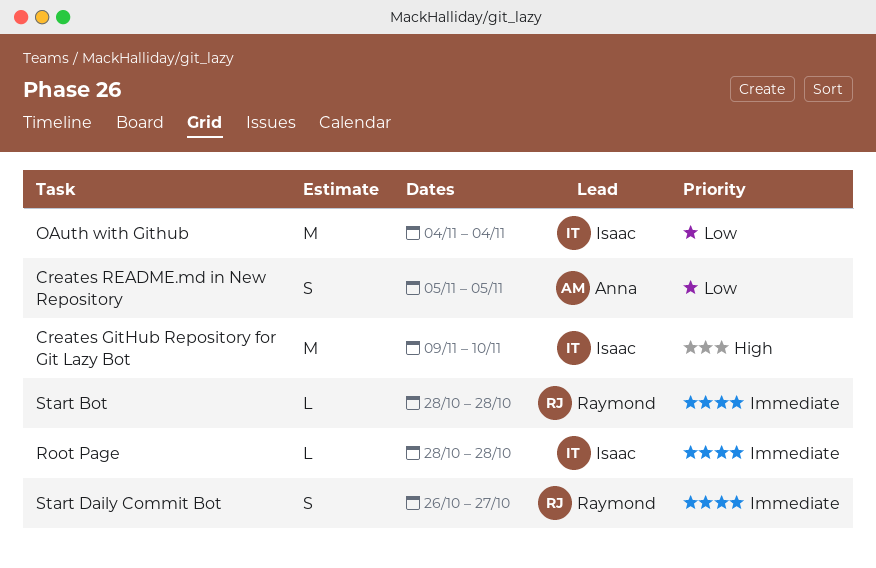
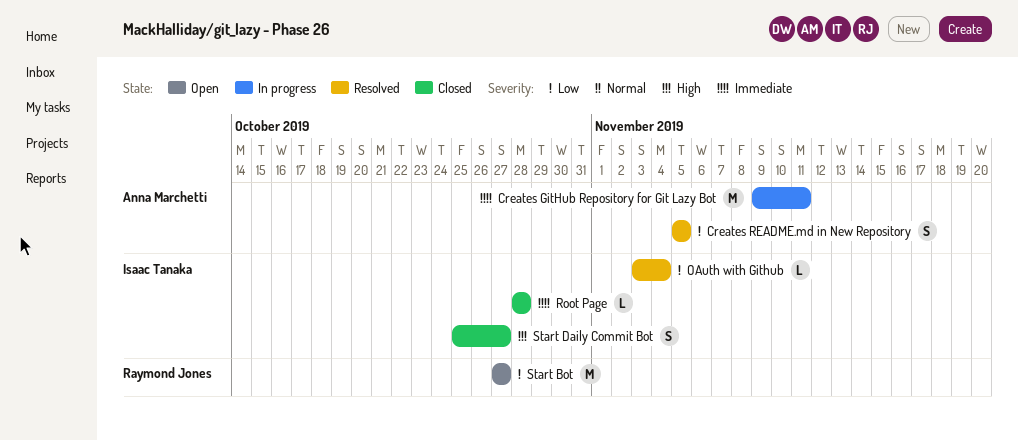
Creates GitHub Repository for Git Lazy Bot, owner: Isaac Tanaka -> Anna Marchetti
Creates GitHub Repository for Git Lazy Bot, priority: High -> Immediate
Creates GitHub Repository for Git Lazy Bot, due: Nov 10 -> Nov 11
OAuth with Github, estimate: M -> L
OAuth with Github, start: Nov 4 -> Nov 3
Start Bot, priority: Immediate -> Low
Start Bot, estimate: L -> M
Start Bot, start: Oct 28 -> Oct 27
Start Bot, due: Oct 28 -> Oct 27
Start Daily Commit Bot, owner: Raymond Jones -> Isaac Tanaka
Start Daily Commit Bot, priority: Immediate -> High
Start Daily Commit Bot, start: Oct 26 -> Oct 25

